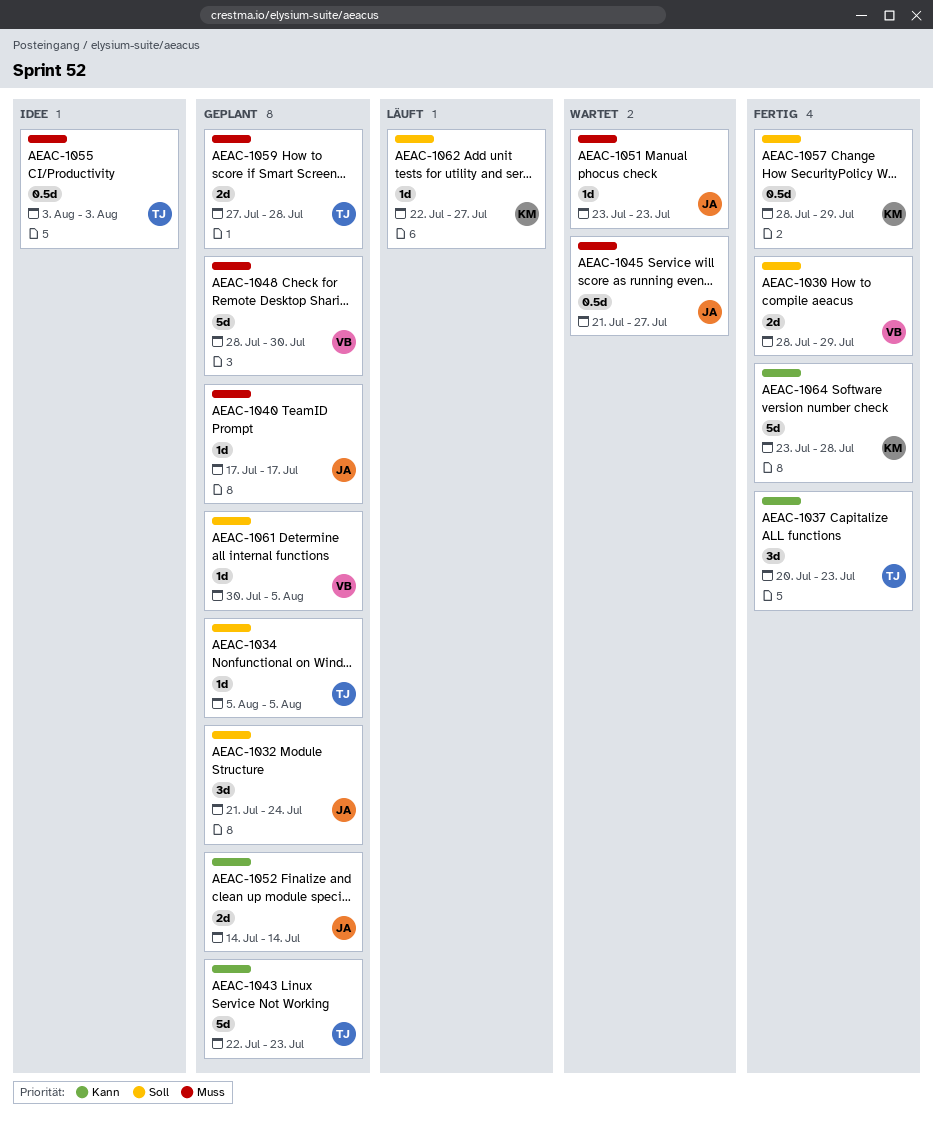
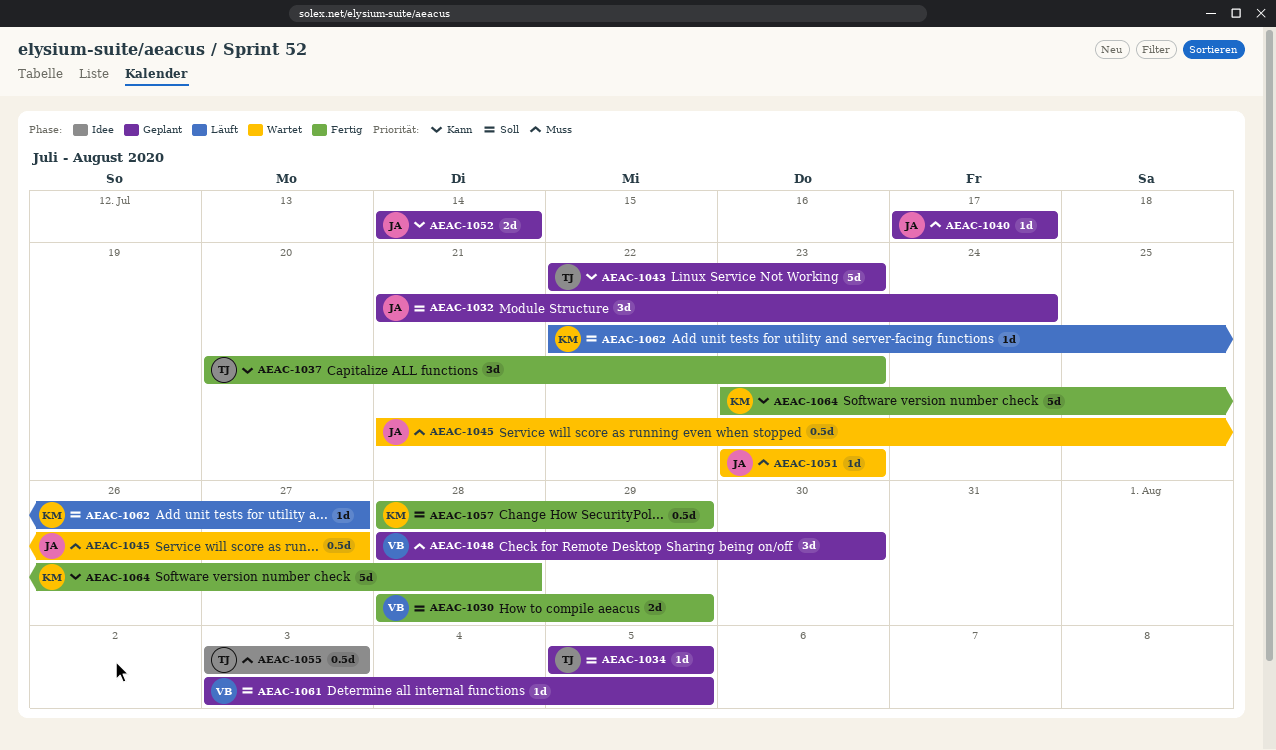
AEAC-1048, estimate: 5d -> 3d
AEAC-1059: present -> none
AEAC-1061, start: Jul 30 -> Aug 3

